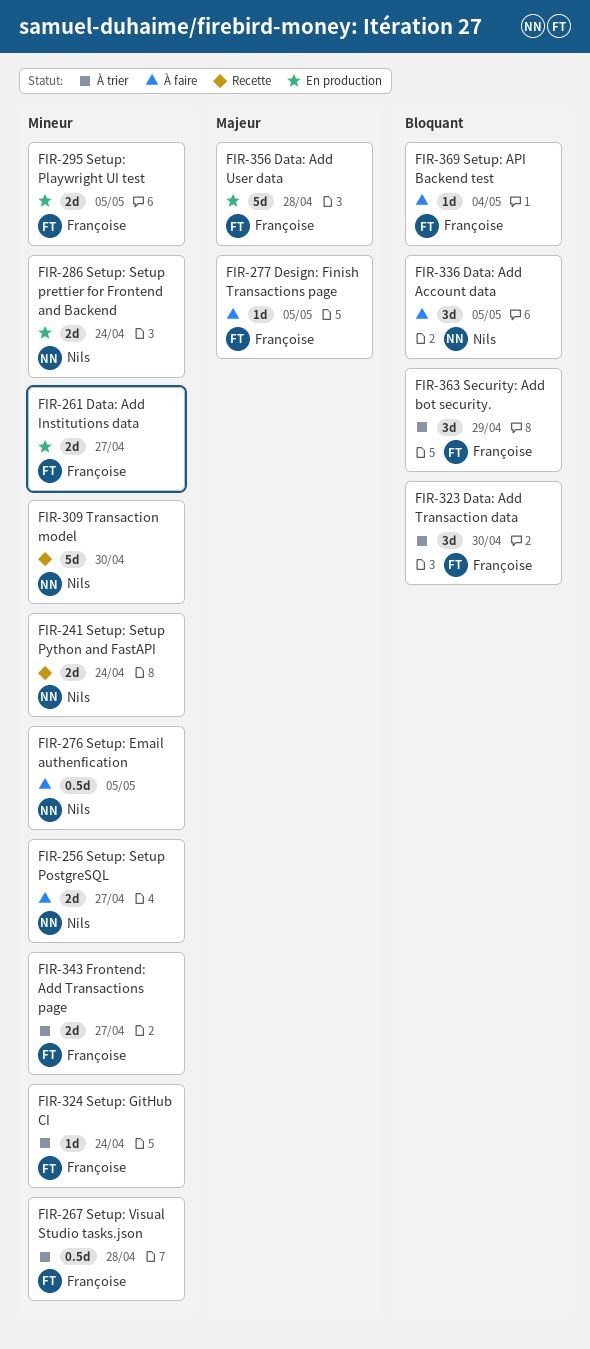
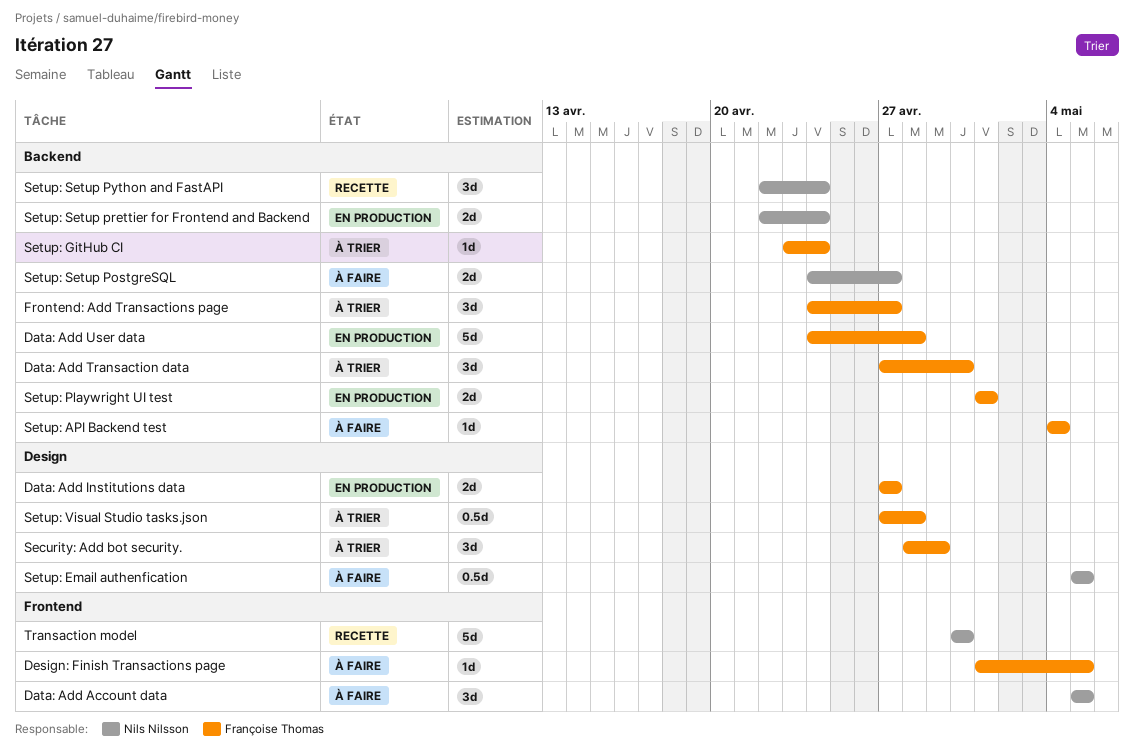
Frontend: Add Transactions page, estimate: 2d -> 3d
Setup: Playwright UI test, due: May 5 -> May 1
Setup: Setup Python and FastAPI, estimate: 2d -> 3d

